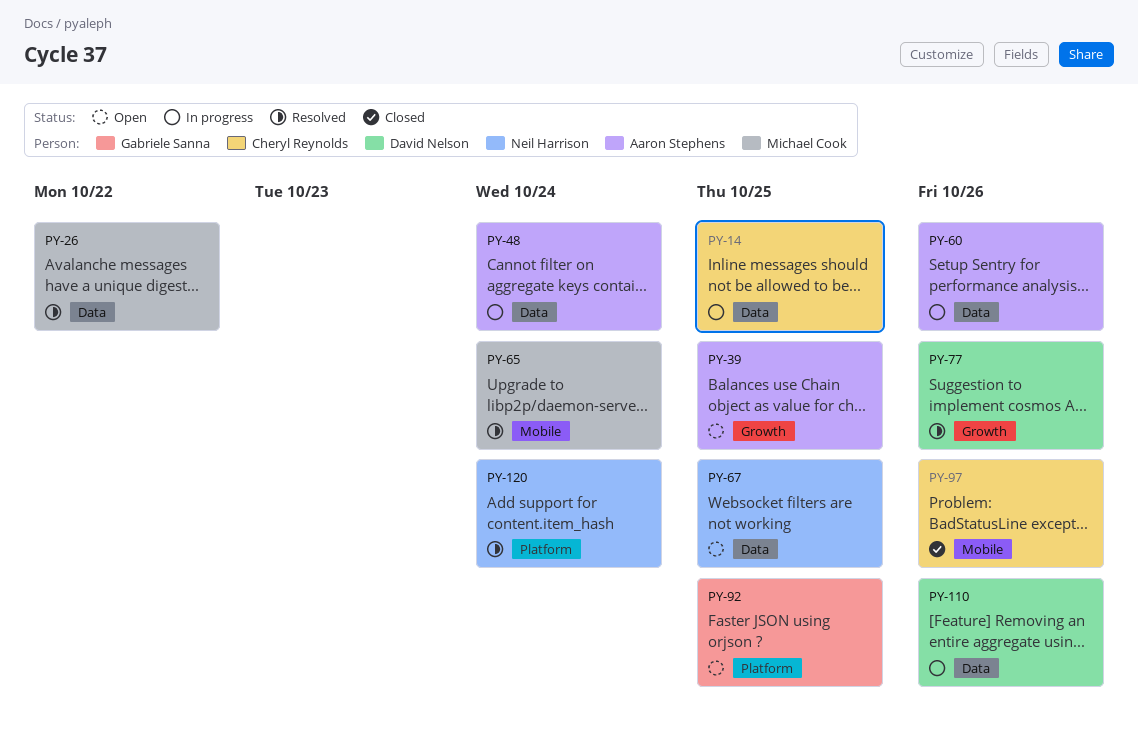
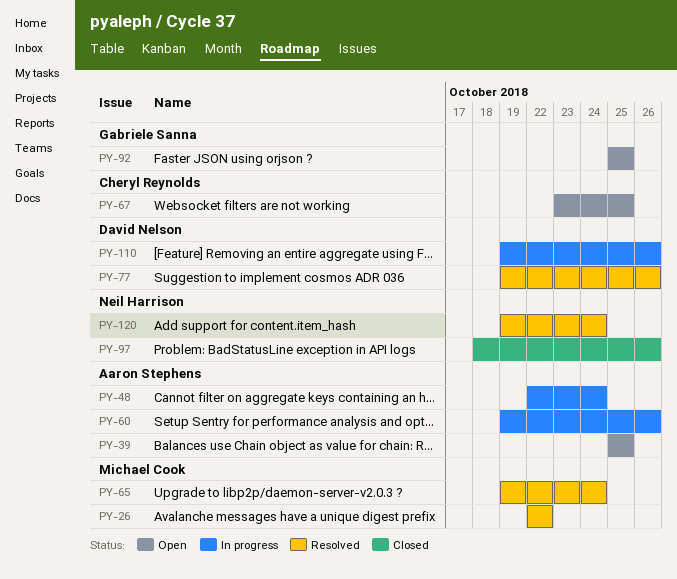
PY-14: present -> none
PY-67, owner: Neil Harrison -> Cheryl Reynolds
PY-97, owner: Cheryl Reynolds -> Neil Harrison

